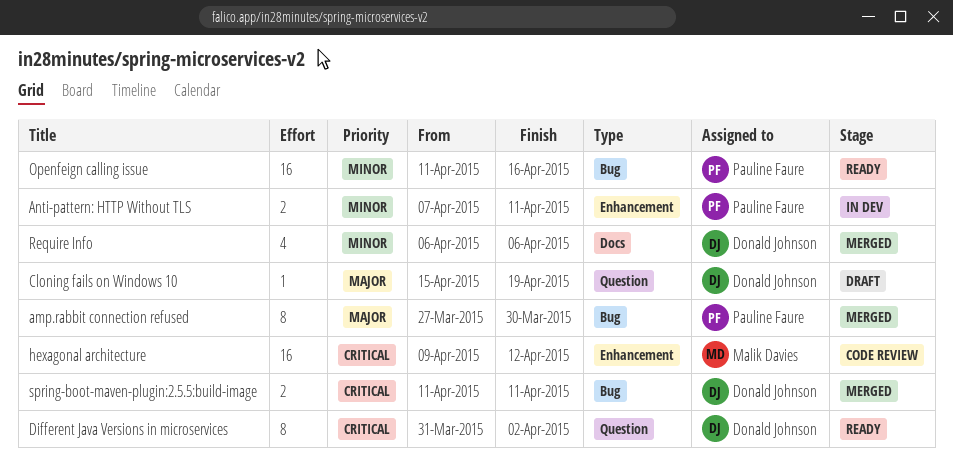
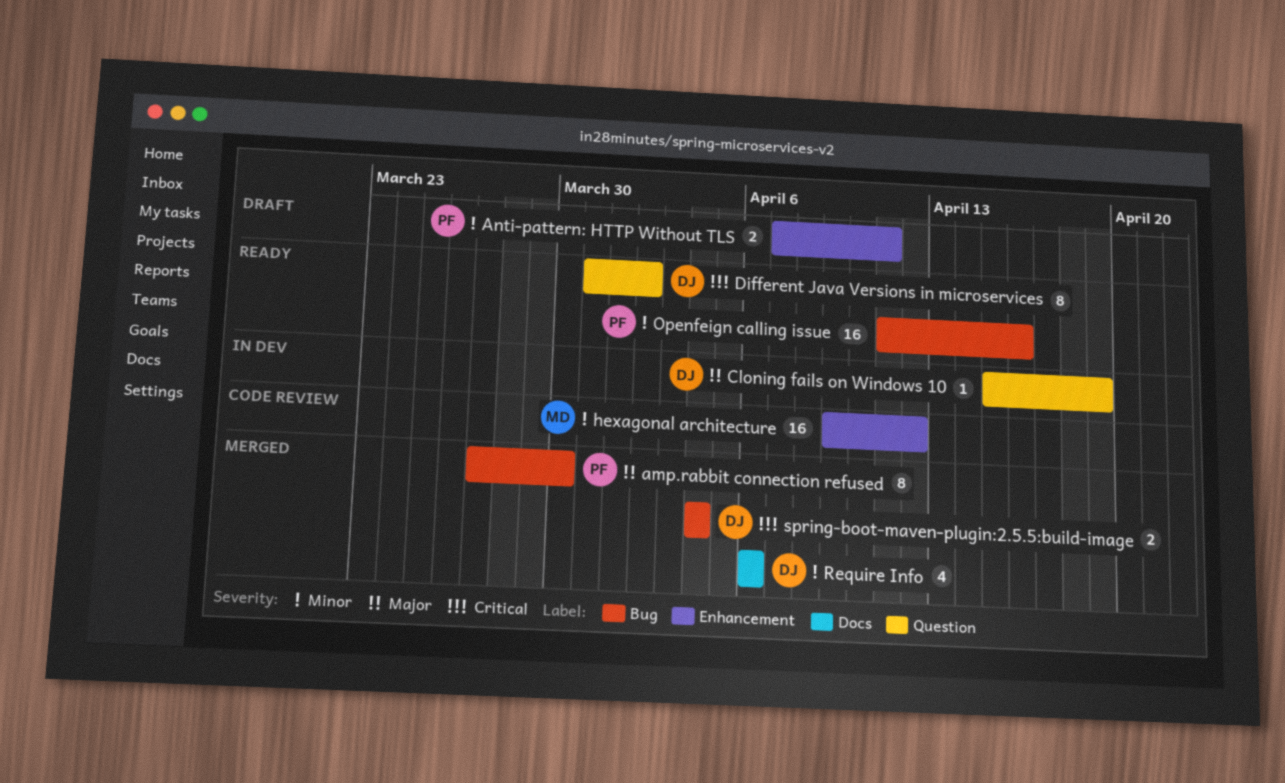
Anti-pattern: HTTP Without TLS, status: In dev -> Draft
Cloning fails on Windows 10, status: Draft -> In dev
hexagonal architecture, priority: Critical -> Minor
spring-boot-maven-plugin:2.5.5:build-image, start: Apr 11 -> Apr 4
spring-boot-maven-plugin:2.5.5:build-image, due: Apr 11 -> Apr 4

